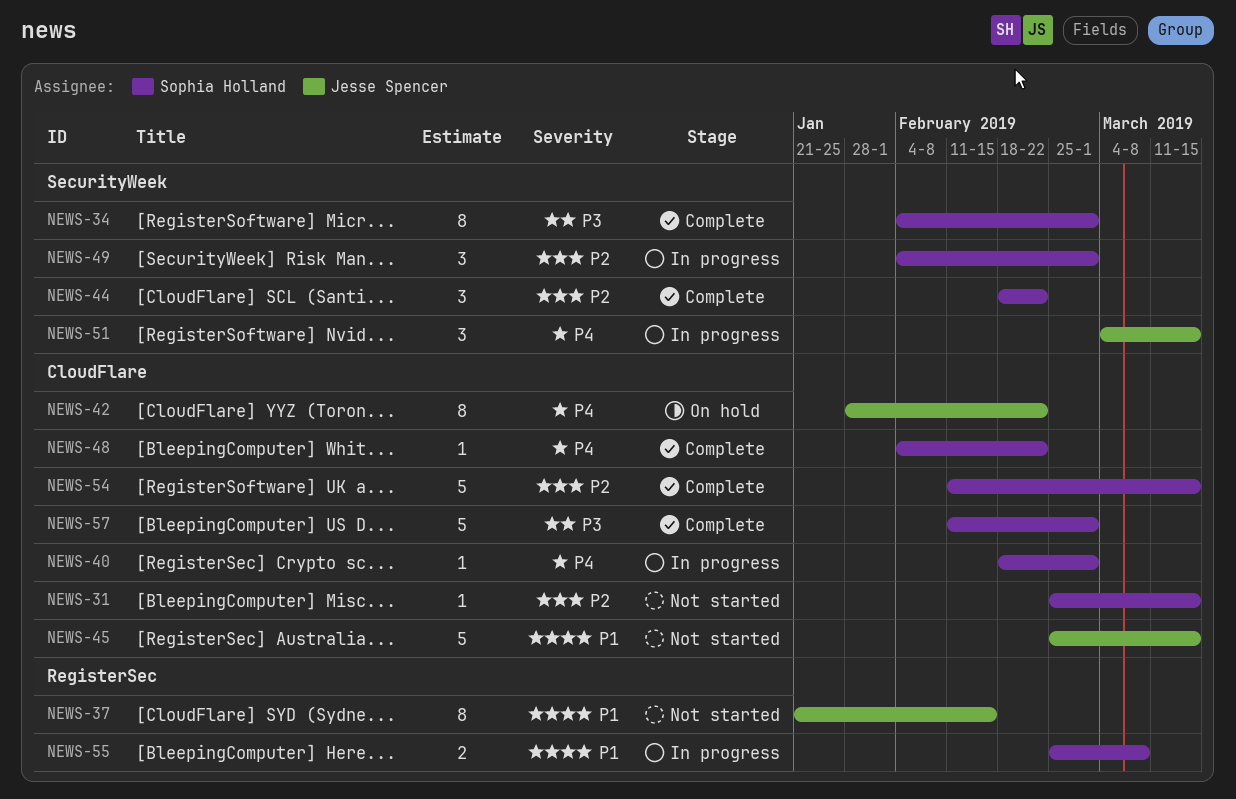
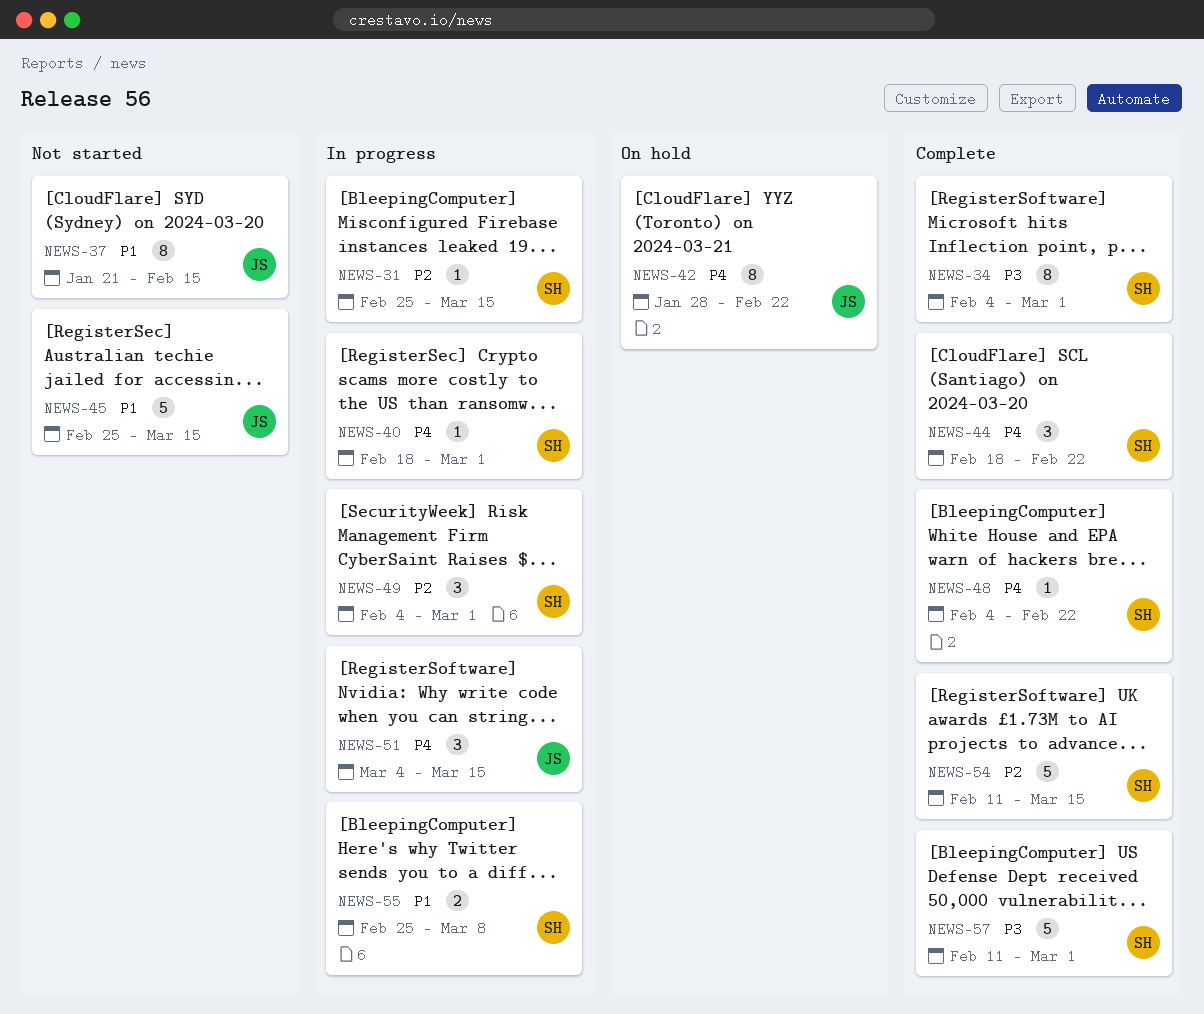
NEWS-31, status: Not started -> In progress
NEWS-44, priority: P2 -> P4

